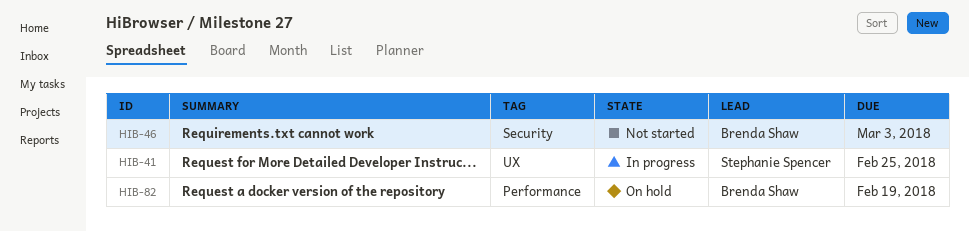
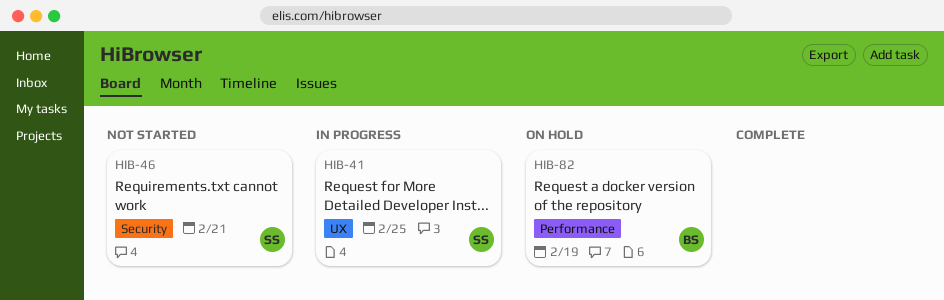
HIB-46, owner: Brenda Shaw -> Stephanie Spencer
HIB-46, due: Mar 3 -> Feb 21

